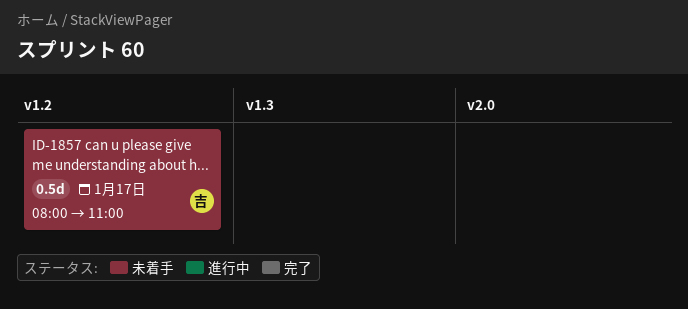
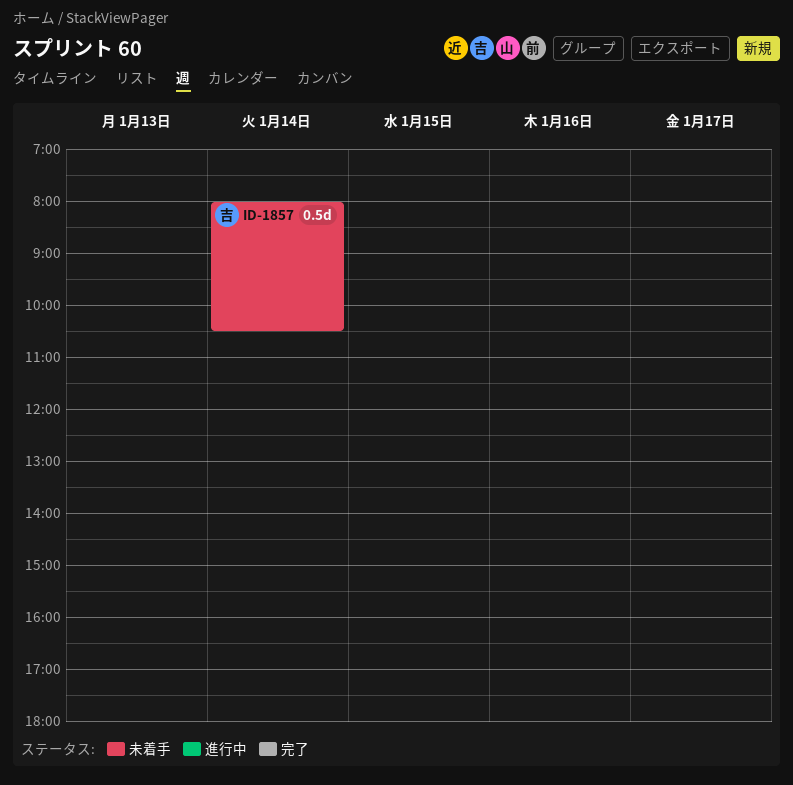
ID-1857, day: Jan 17 -> Jan 14
ID-1857, ends: 11:00 -> 10:30

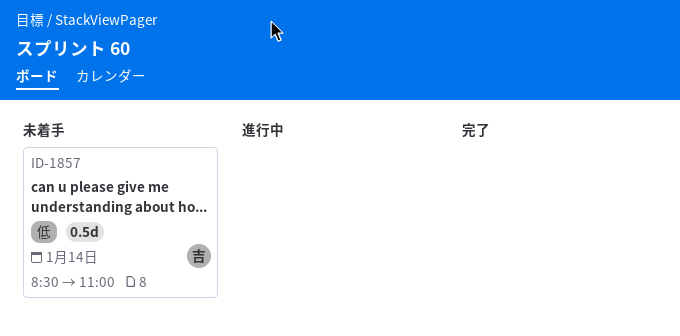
ID-1857, begins: 08:00 -> 08:30
ID-1857, ends: 10:30 -> 11:00

